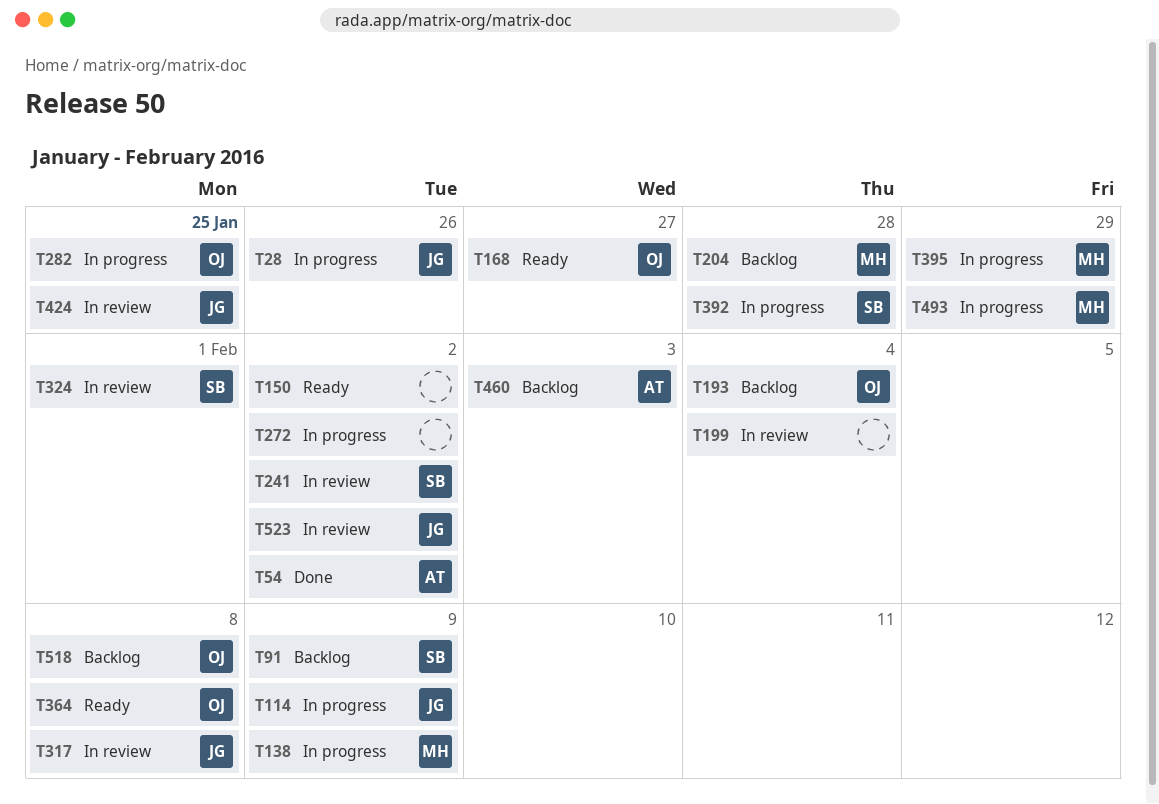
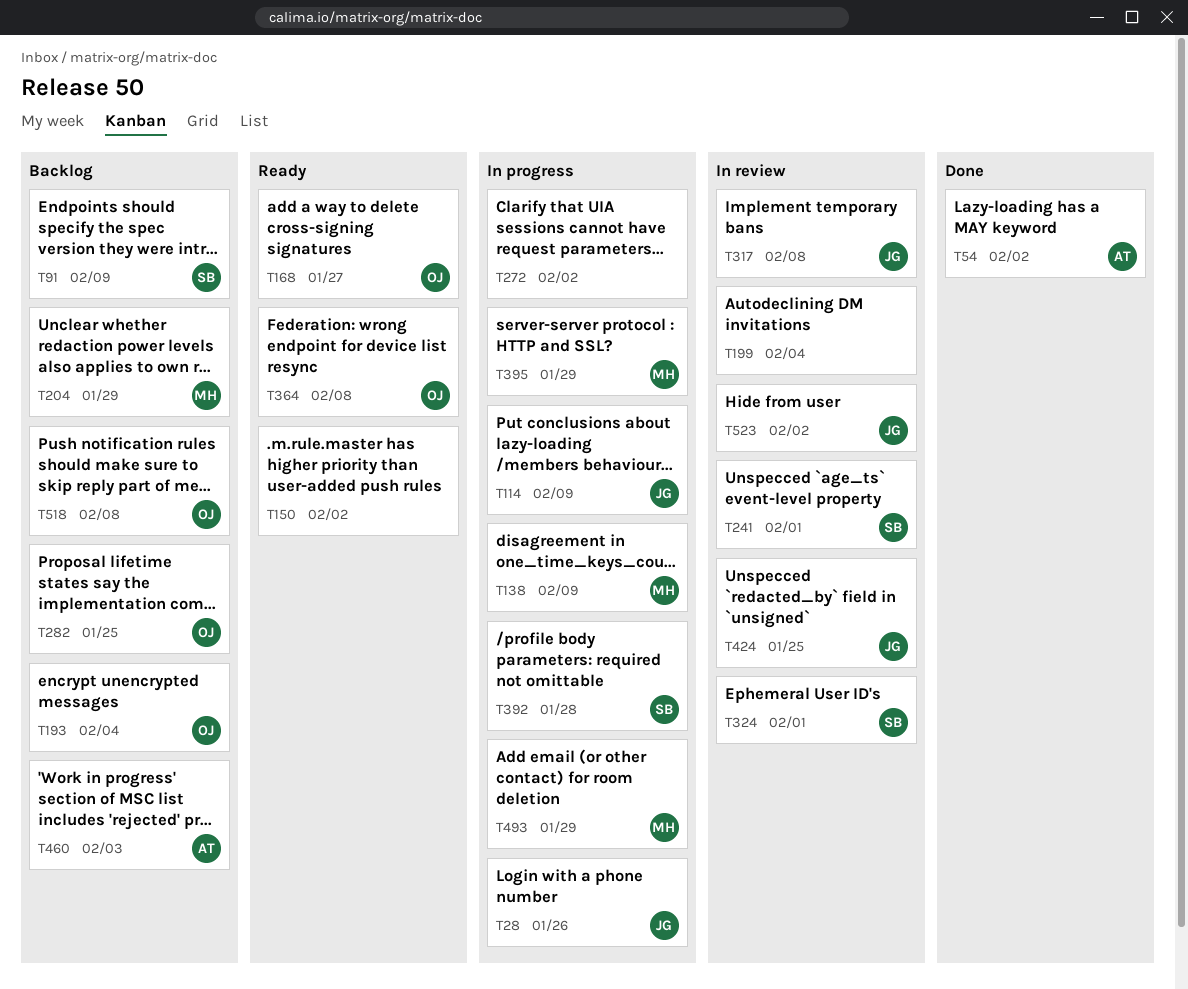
T204, due: Jan 28 -> Jan 29
T241, due: Feb 2 -> Feb 1
T282, status: In progress -> Backlog

